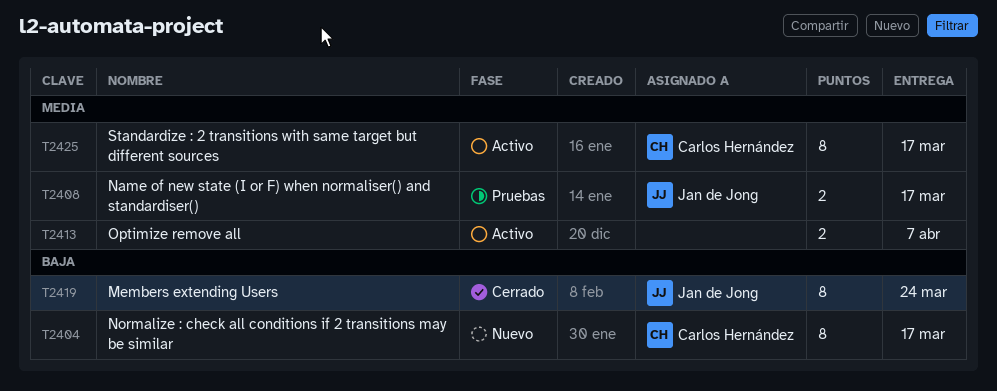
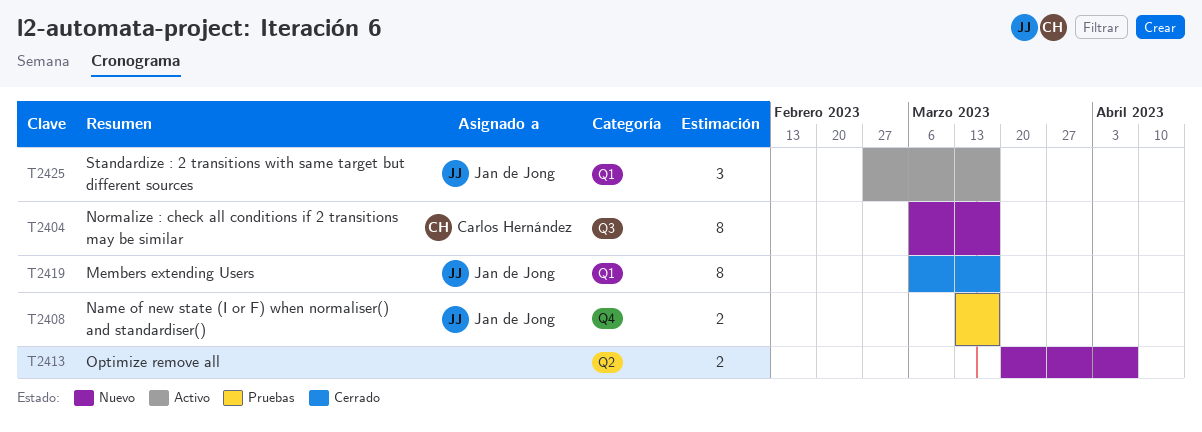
T2413, status: Activo -> Nuevo
T2419, due: Mar 24 -> Mar 17
T2425, owner: Carlos Hernández -> Jan de Jong
T2425, estimate: 8 -> 3

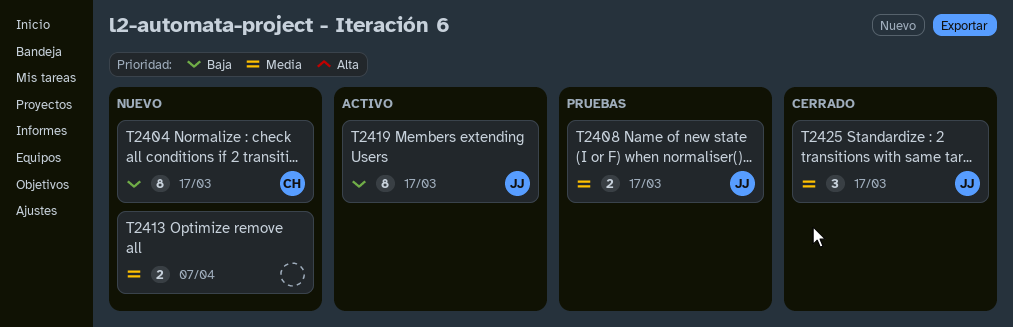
T2419, status: Cerrado -> Activo
T2425, status: Activo -> Cerrado

